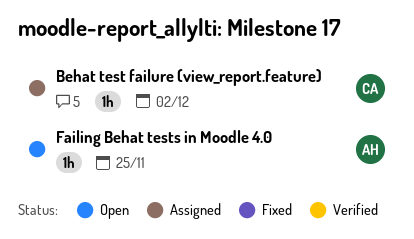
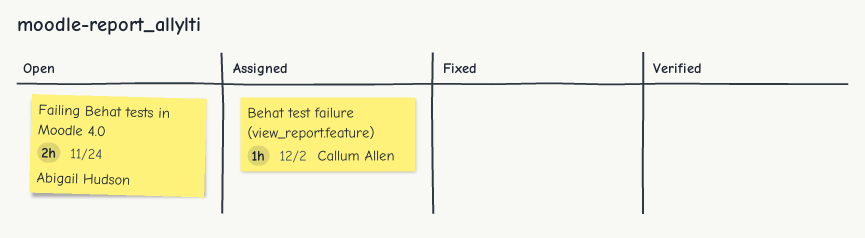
Failing Behat tests in Moodle 4.0, estimate: 1h -> 2h
Failing Behat tests in Moodle 4.0, due: Nov 25 -> Nov 24

